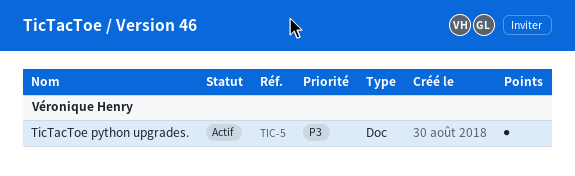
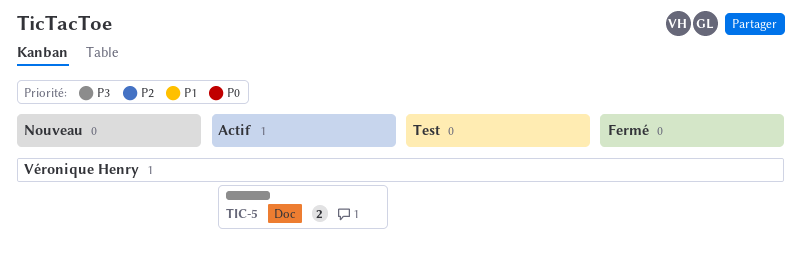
TIC-5, estimate: 1 -> 2

